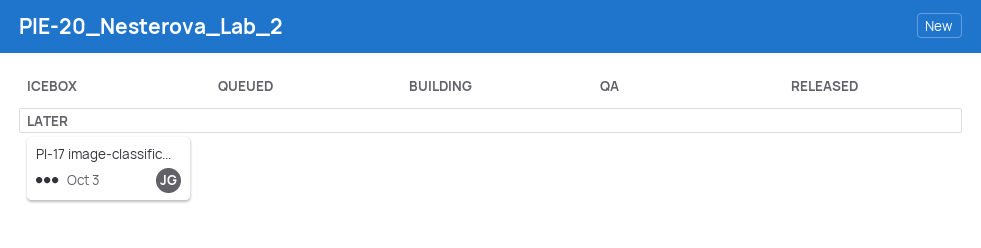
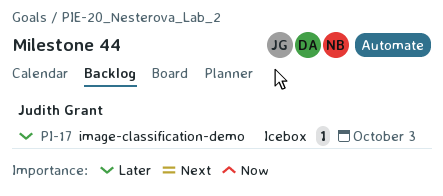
PI-17, estimate: 3 -> 1

